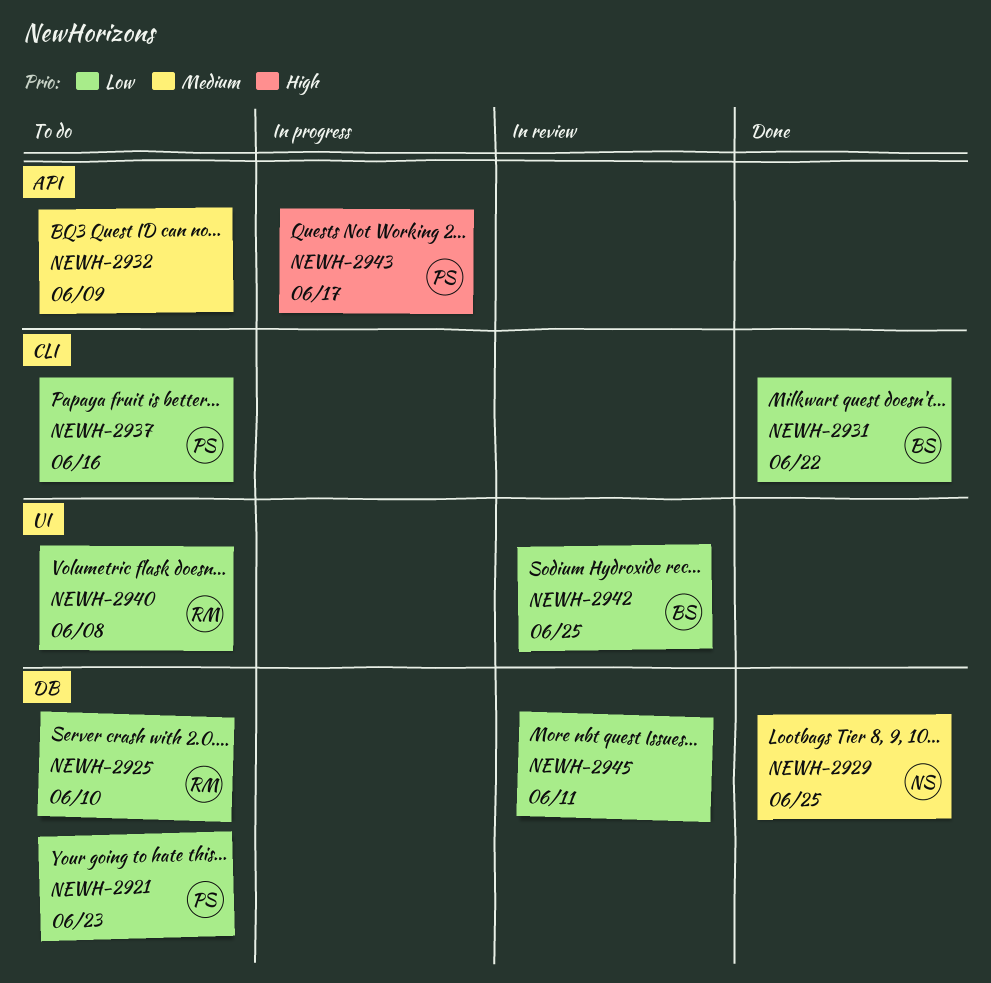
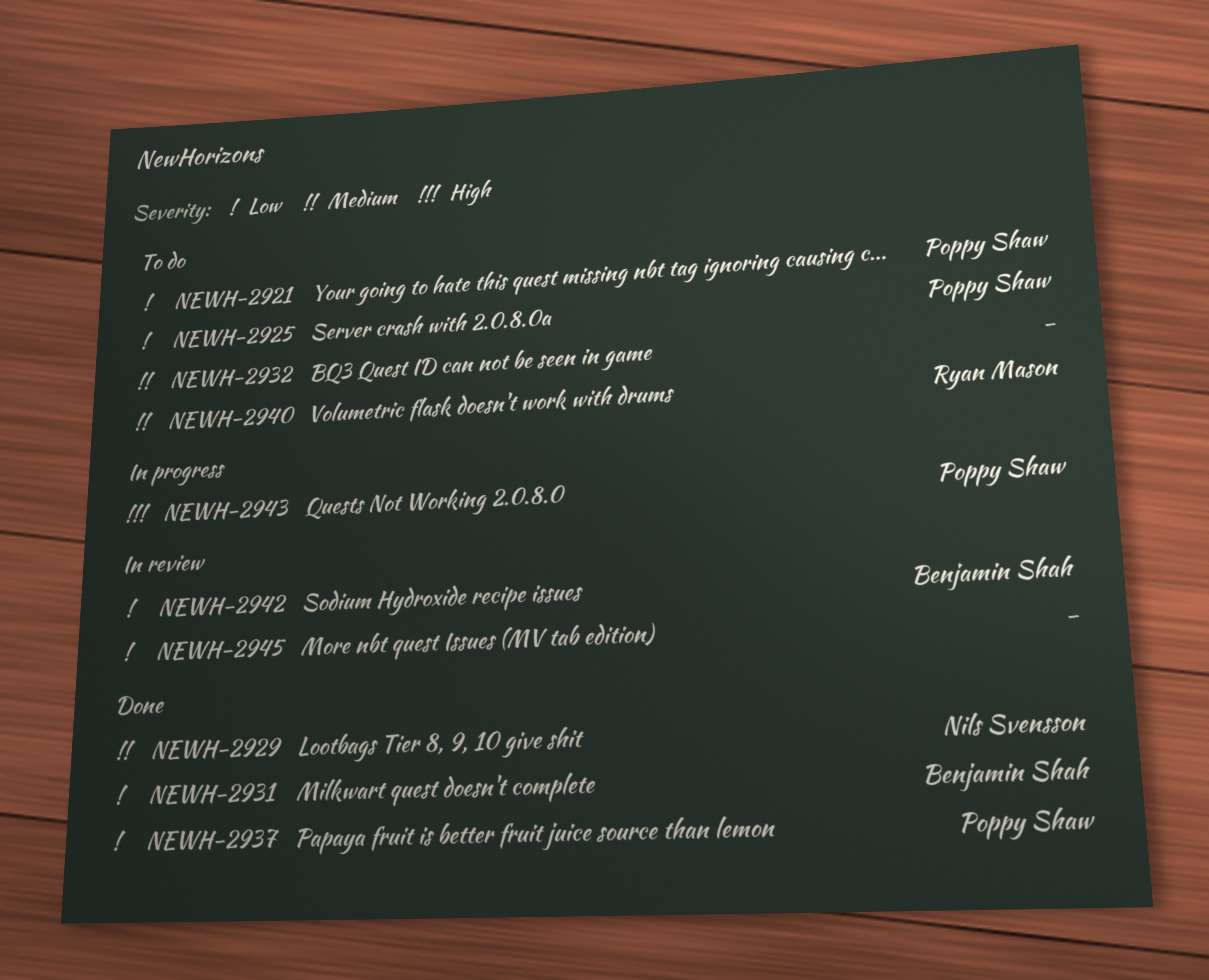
NEWH-2925, owner: Ryan Mason -> Poppy Shaw
NEWH-2937, status: To do -> Done
NEWH-2940, priority: Low -> Medium

